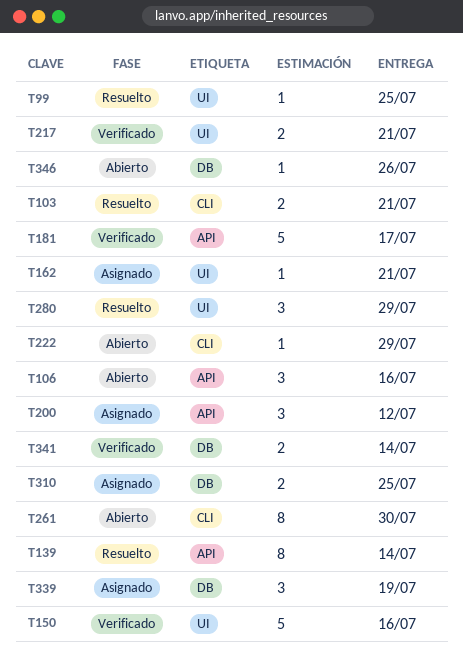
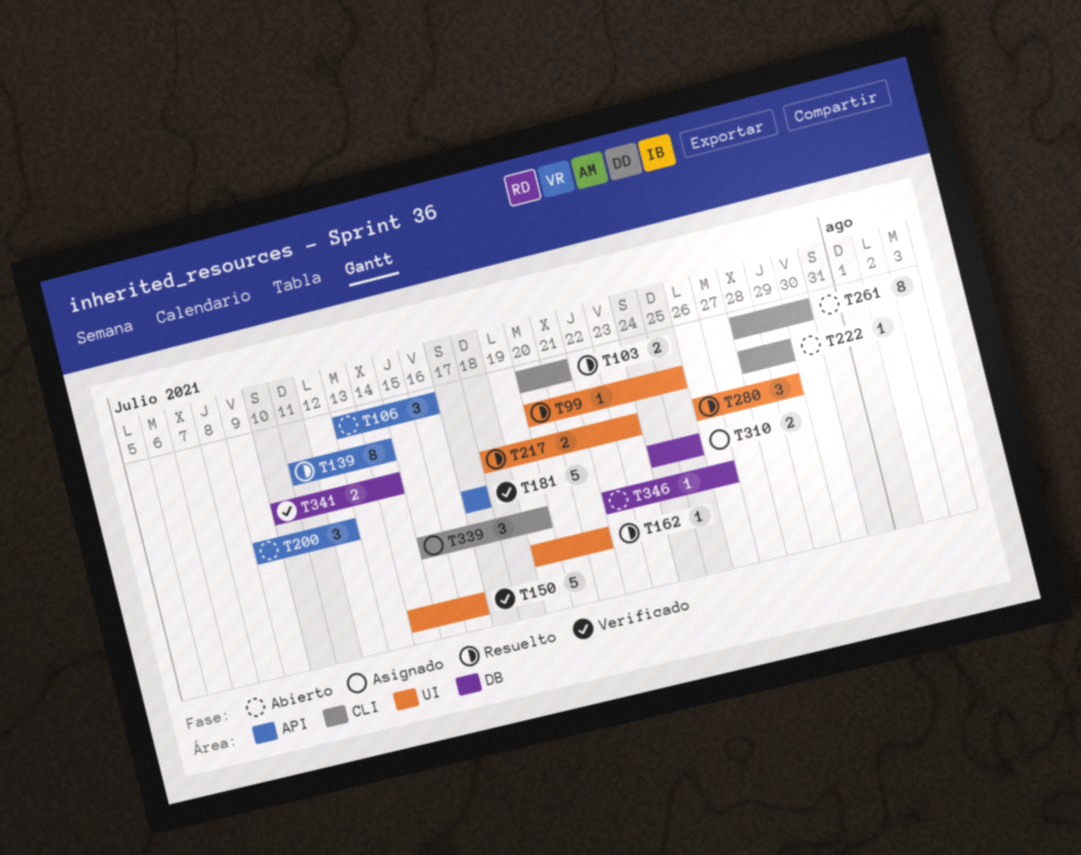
T162, status: Asignado -> Resuelto
T200, status: Asignado -> Abierto
T217, status: Verificado -> Resuelto
T217, due: Jul 21 -> Jul 23
T339, label: DB -> CLI

